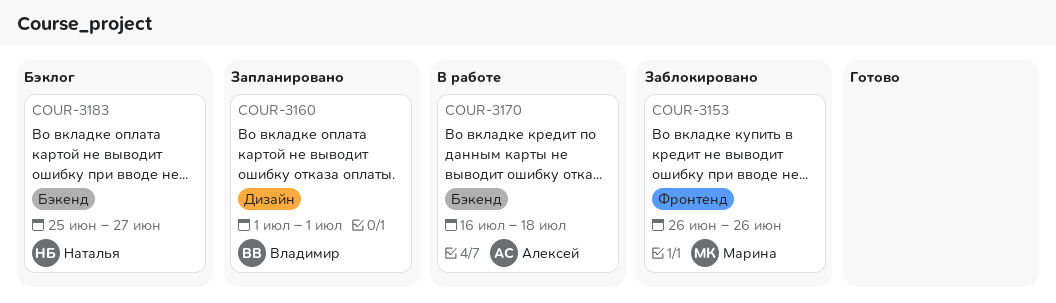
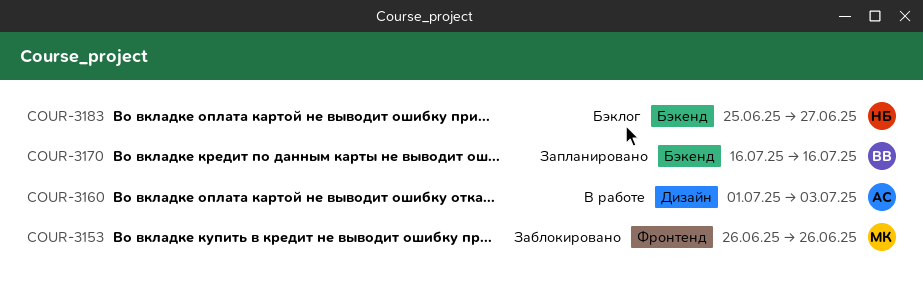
COUR-3160, status: Запланировано -> В работе
COUR-3160, owner: Владимир -> Алексей
COUR-3160, due: Jul 1 -> Jul 3
COUR-3170, status: В работе -> Запланировано
COUR-3170, owner: Алексей -> Владимир
COUR-3170, due: Jul 18 -> Jul 16

